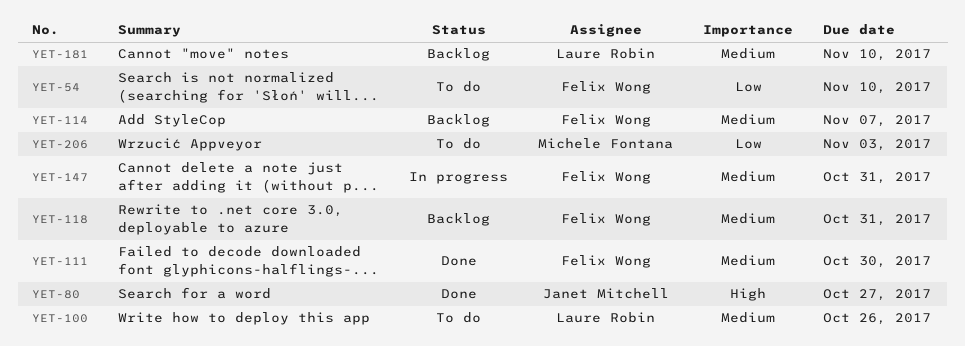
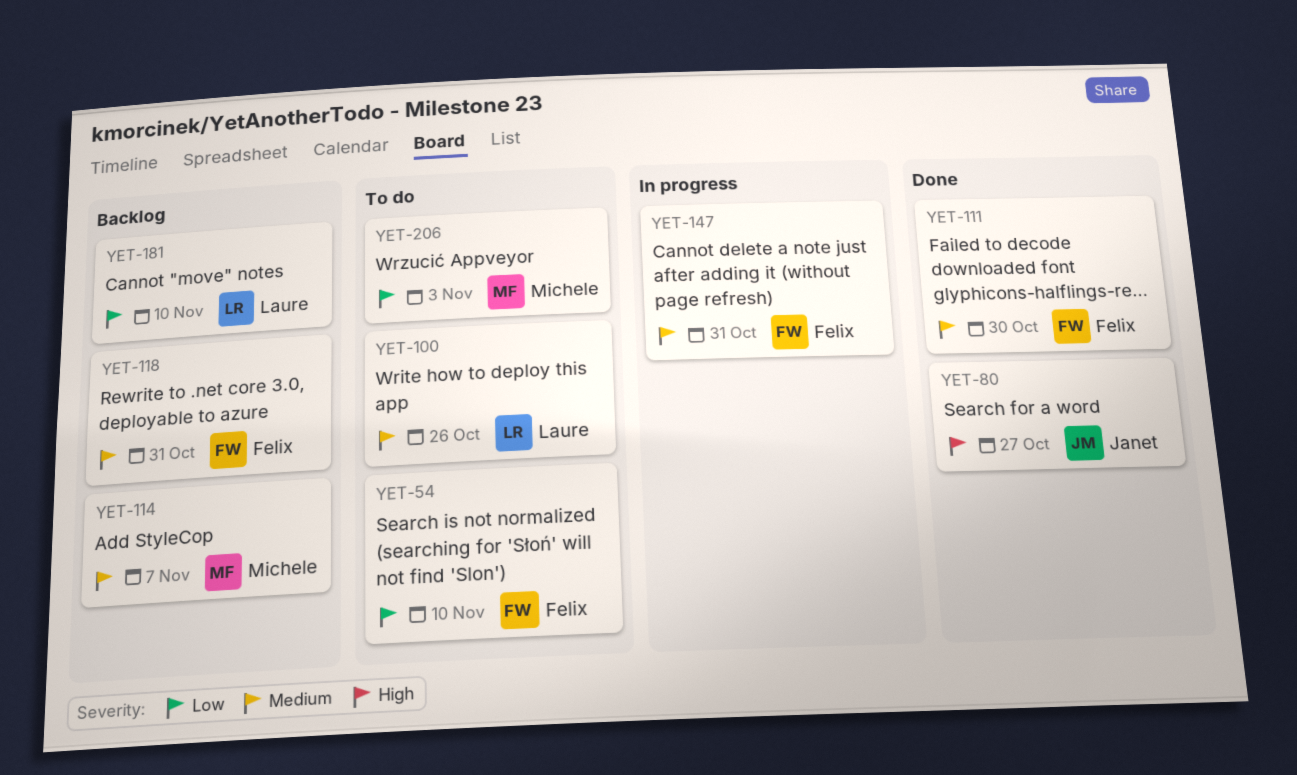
YET-114, owner: Felix Wong -> Michele Fontana
YET-181, priority: Medium -> Low

